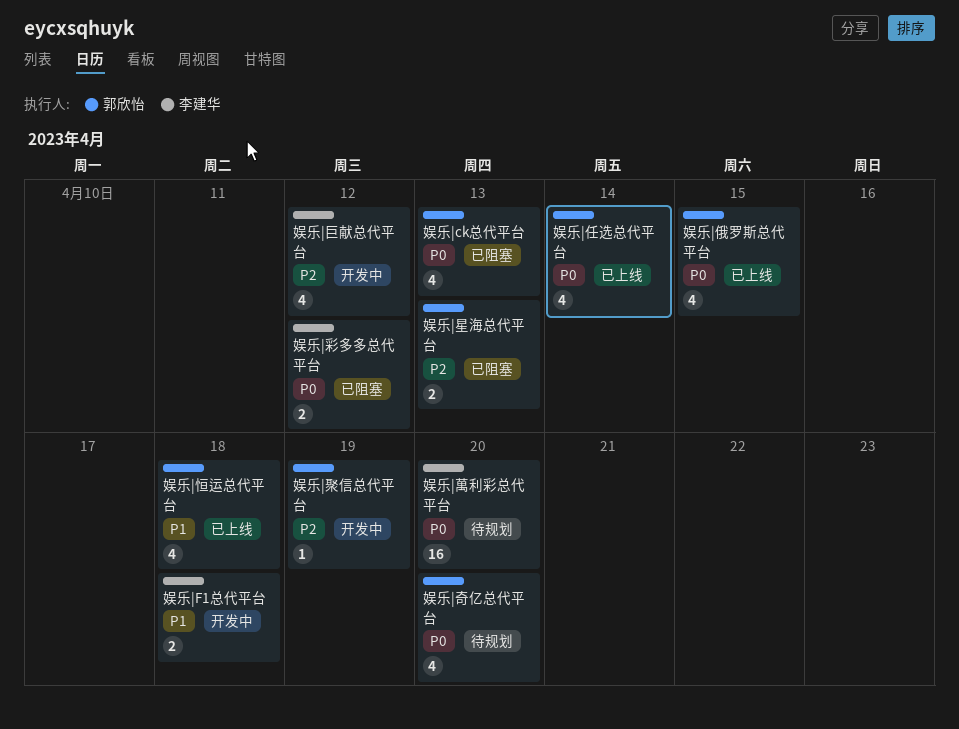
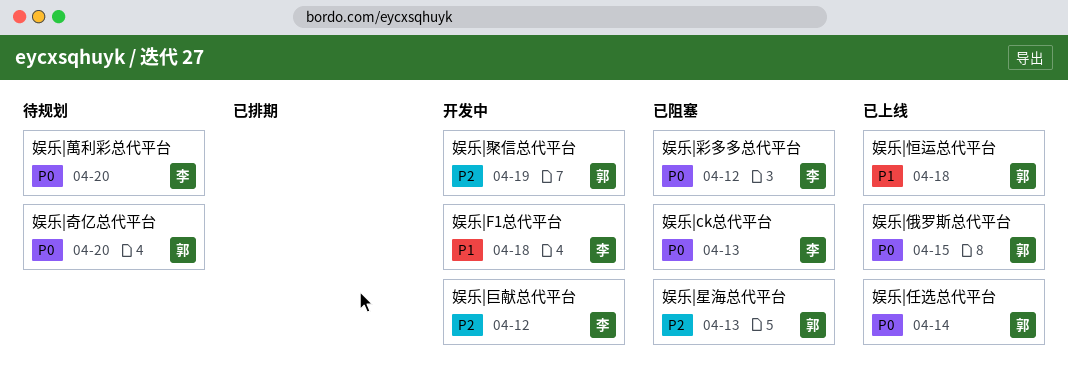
娱乐|ck总代平台, owner: 郭欣怡 -> 李建华

